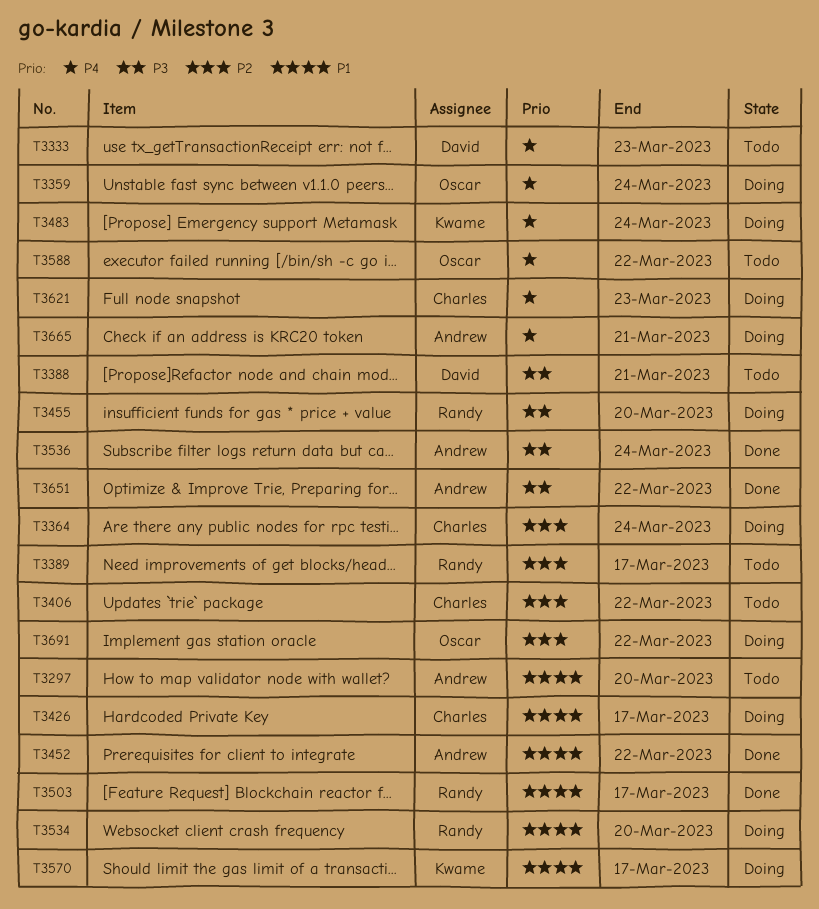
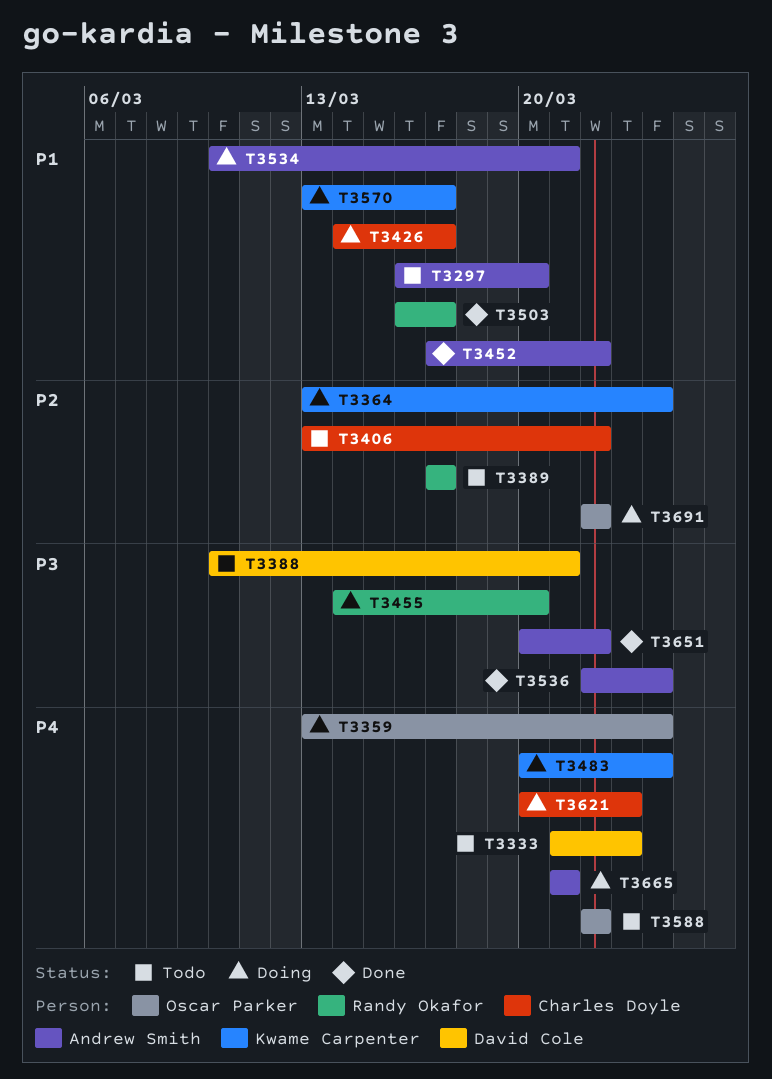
T3364, owner: Charles Doyle -> Kwame Carpenter
T3534, owner: Randy Okafor -> Andrew Smith
T3534, due: Mar 20 -> Mar 21

